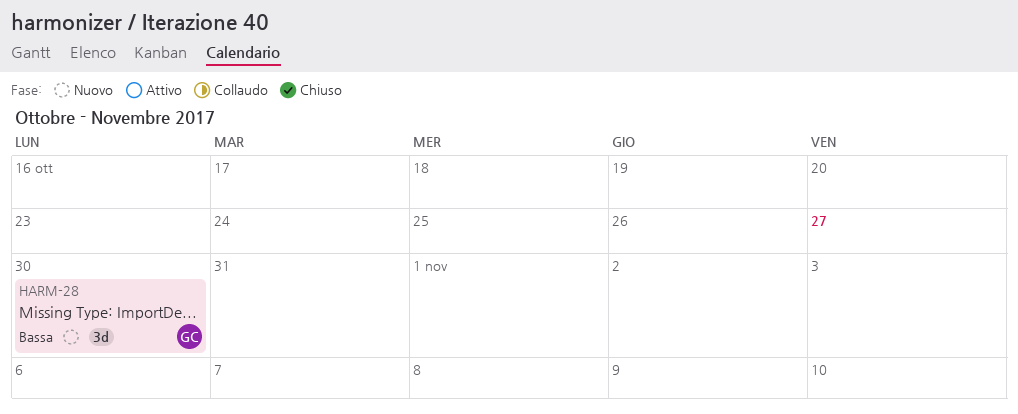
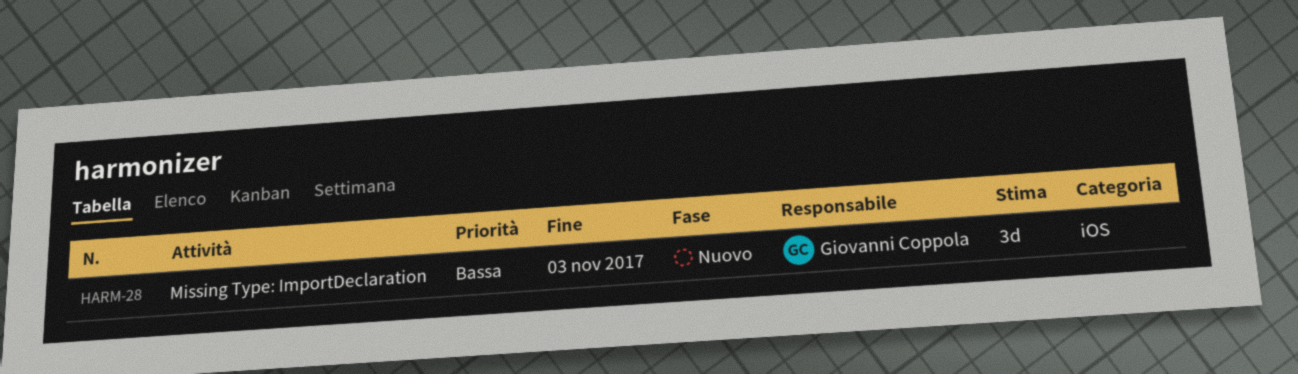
HARM-28, due: Oct 30 -> Nov 3

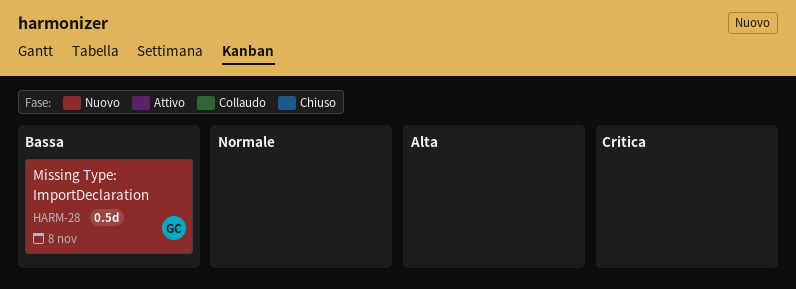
HARM-28, estimate: 3d -> 0.5d
HARM-28, due: Nov 3 -> Nov 8

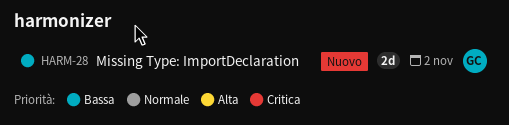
HARM-28, estimate: 0.5d -> 2d
HARM-28, due: Nov 8 -> Nov 2

